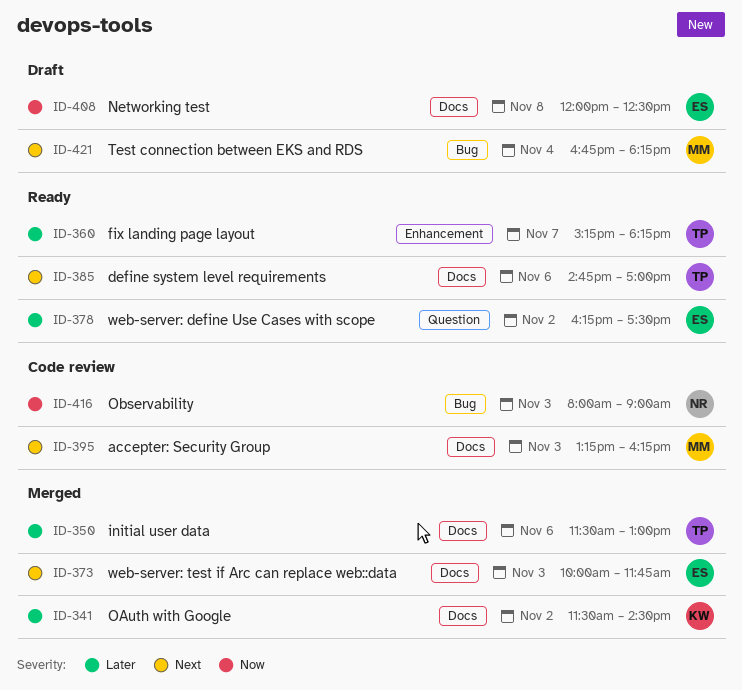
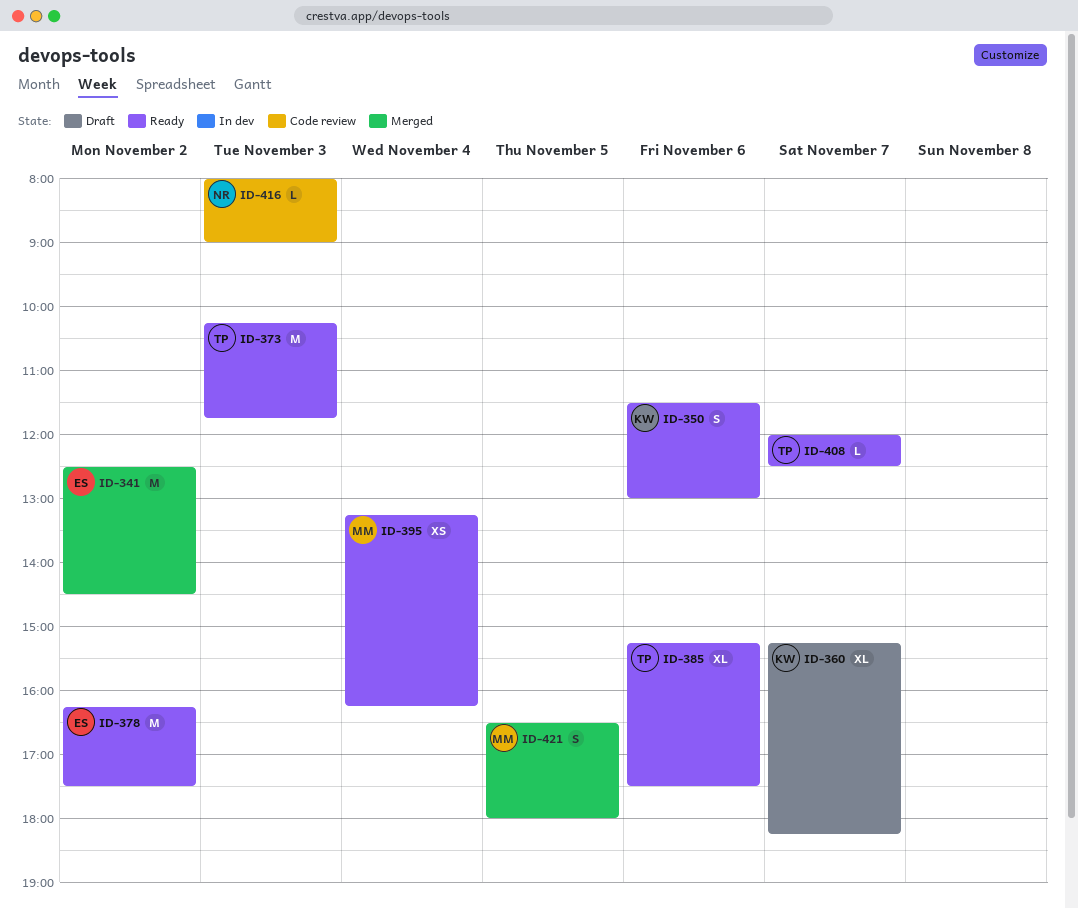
ID-341, owner: KW -> ES
ID-341, begins: 11:30 -> 12:30
ID-350, status: Merged -> Ready
ID-350, owner: TP -> KW
ID-360, status: Ready -> Draft
ID-360, owner: TP -> KW
ID-373, status: Merged -> Ready
ID-373, owner: ES -> TP
ID-373, begins: 10:00 -> 10:15
ID-385, begins: 14:45 -> 15:15
ID-385, ends: 17:00 -> 17:30
ID-395, status: Code review -> Ready
ID-395, day: Nov 3 -> Nov 4
ID-408, status: Draft -> Ready
ID-408, owner: ES -> TP
ID-408, day: Nov 8 -> Nov 7
ID-421, status: Draft -> Merged
ID-421, day: Nov 4 -> Nov 5
ID-421, begins: 16:45 -> 16:30
ID-421, ends: 18:15 -> 18:00

